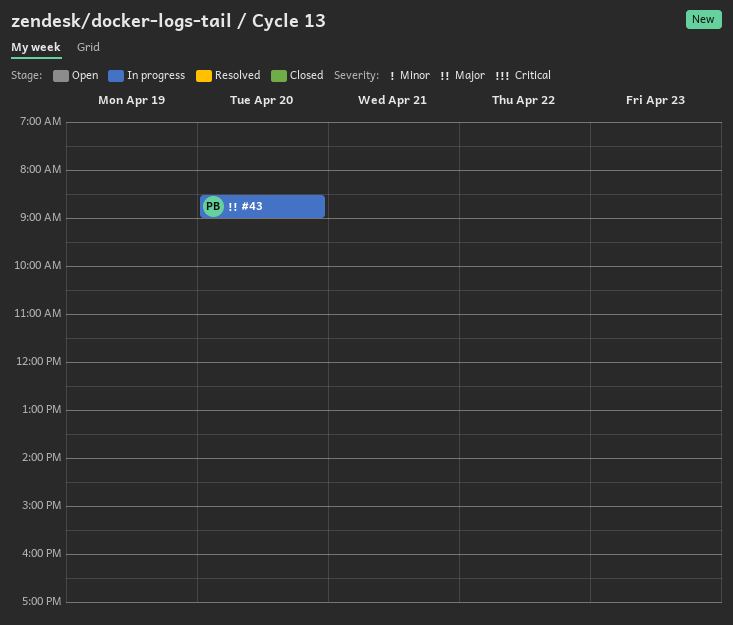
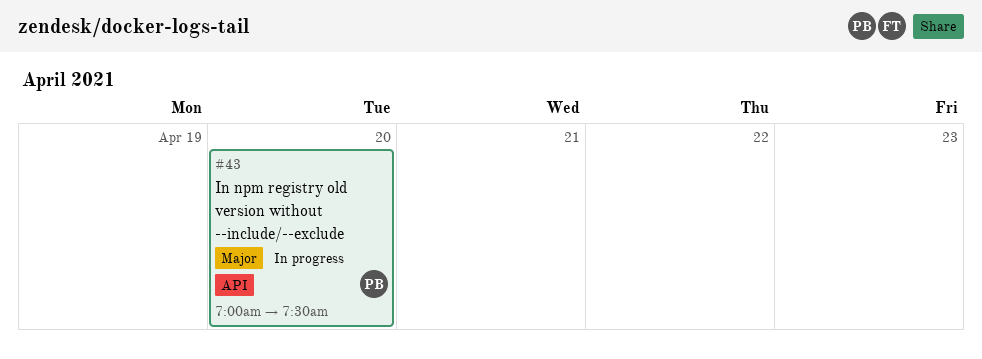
#43, begins: 08:30 -> 07:00
#43, ends: 09:00 -> 07:30

